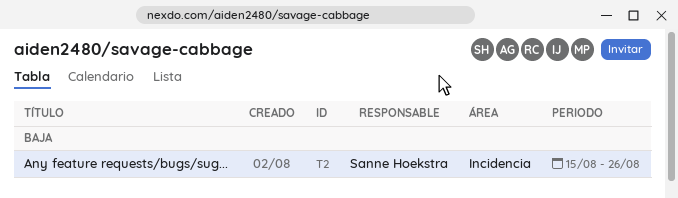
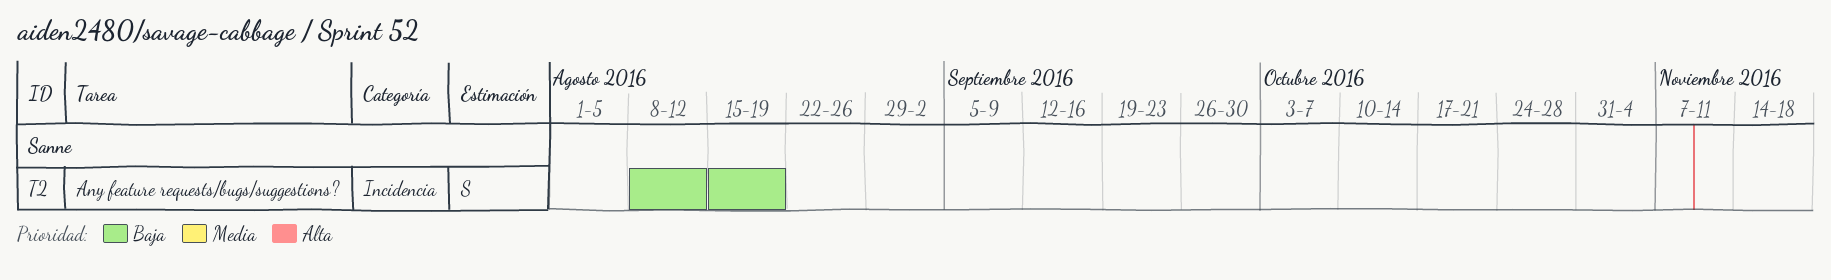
T2, start: Aug 15 -> Aug 8
T2, due: Aug 26 -> Aug 19

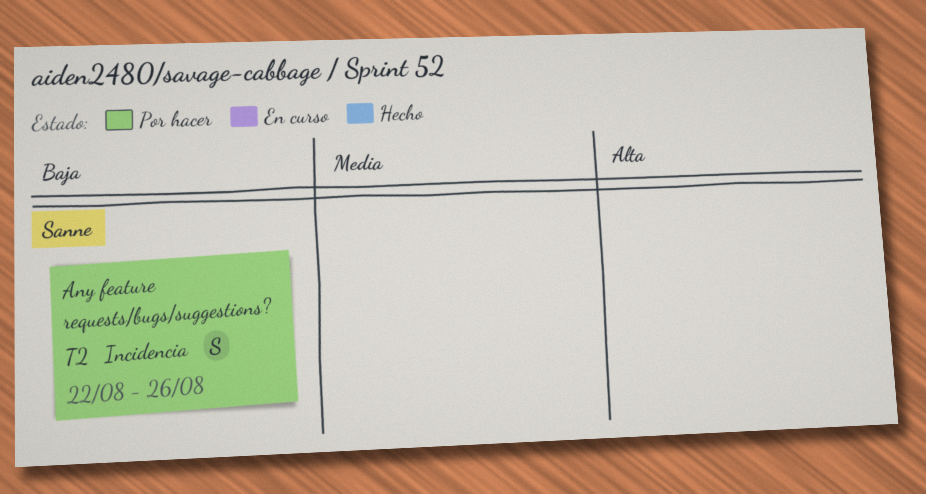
T2, start: Aug 8 -> Aug 22
T2, due: Aug 19 -> Aug 26

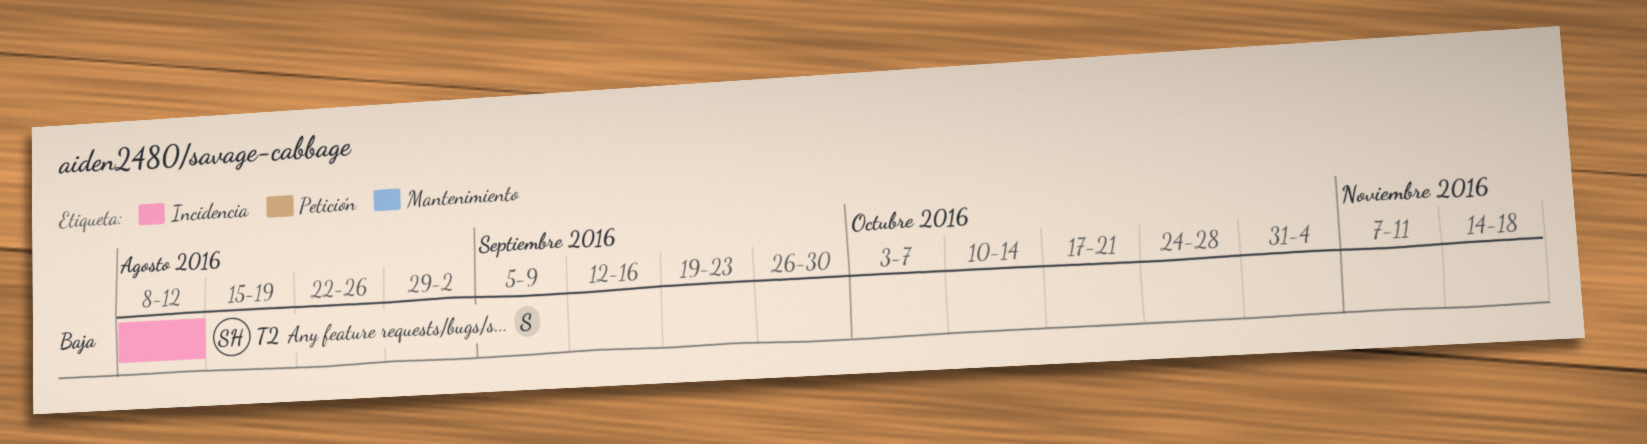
T2, start: Aug 22 -> Aug 8
T2, due: Aug 26 -> Aug 12

